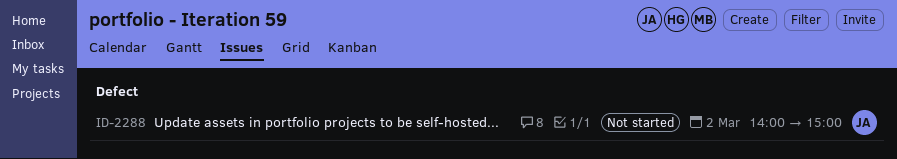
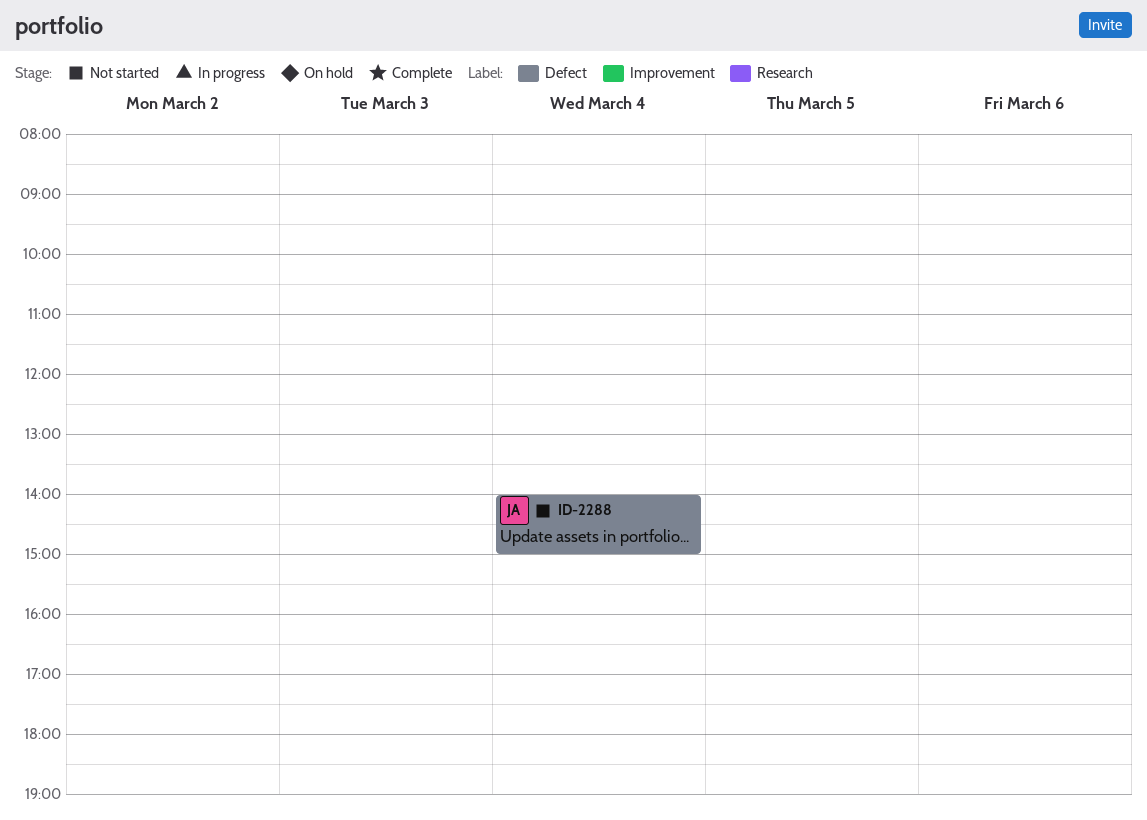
ID-2288, day: Mar 2 -> Mar 4

